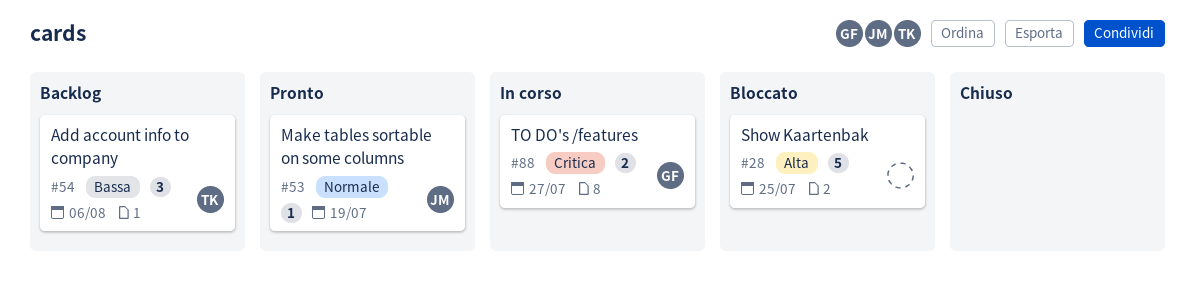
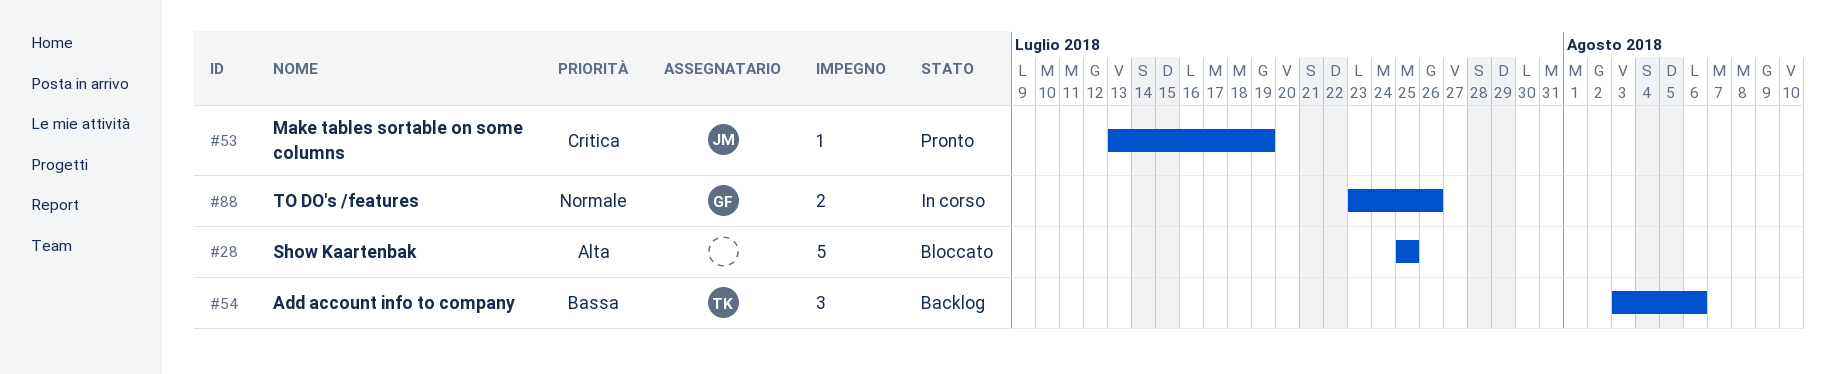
#53, priority: Normale -> Critica
#88, priority: Critica -> Normale
#88, due: Jul 27 -> Jul 26

